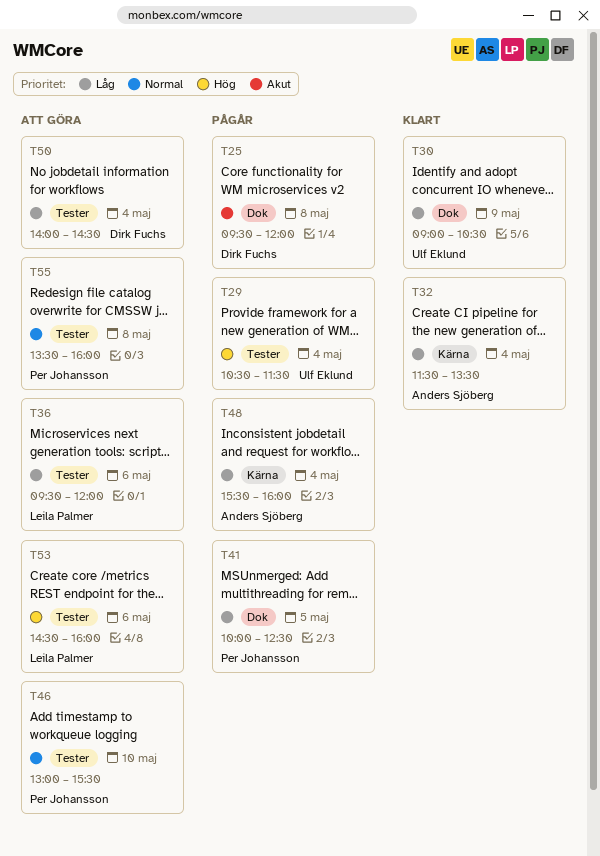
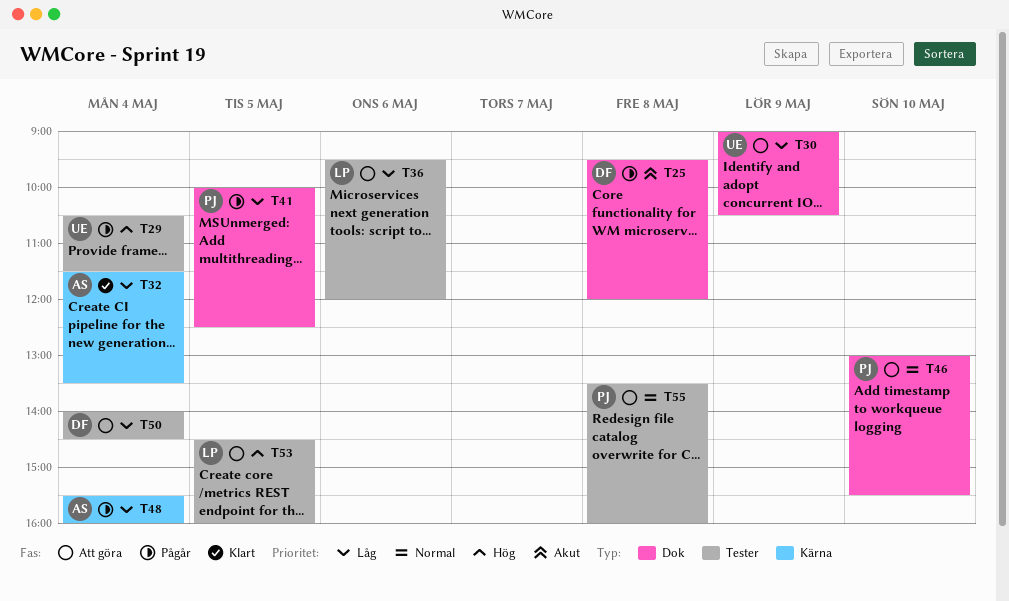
T30, status: Klart -> Att göra
T46, label: Tester -> Dok
T53, day: May 6 -> May 5

